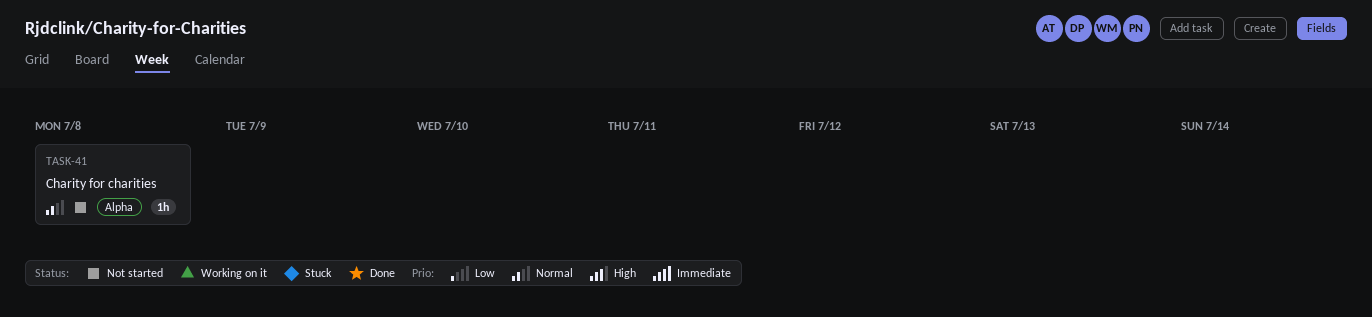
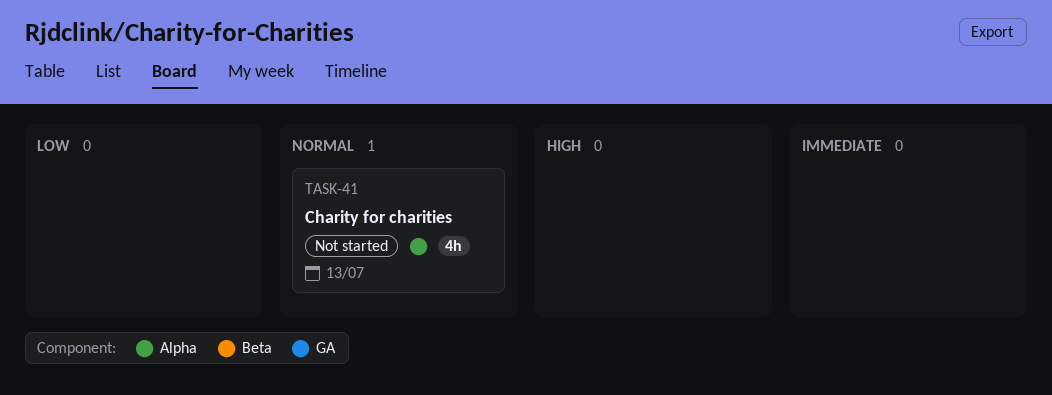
TASK-41, estimate: 1h -> 4h
TASK-41, due: Jul 8 -> Jul 13

